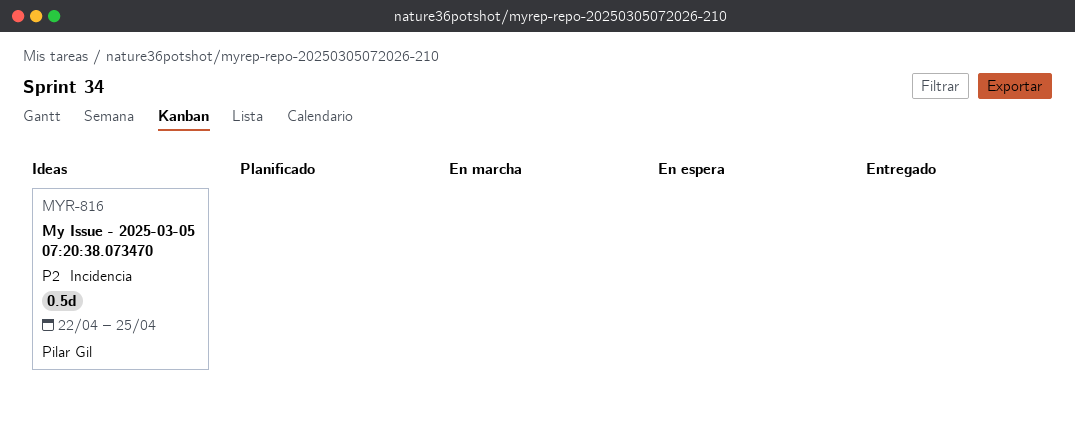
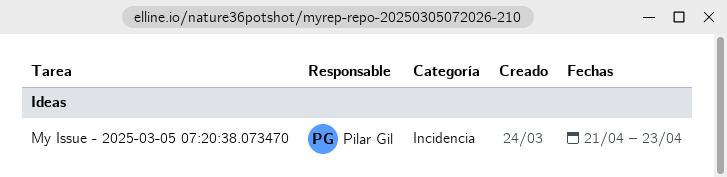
My Issue - 2025-03-05 07:20:38.073470, start: Apr 22 -> Apr 21
My Issue - 2025-03-05 07:20:38.073470, due: Apr 25 -> Apr 23

